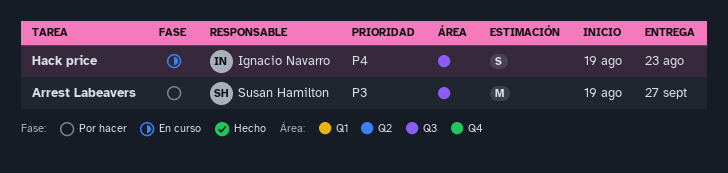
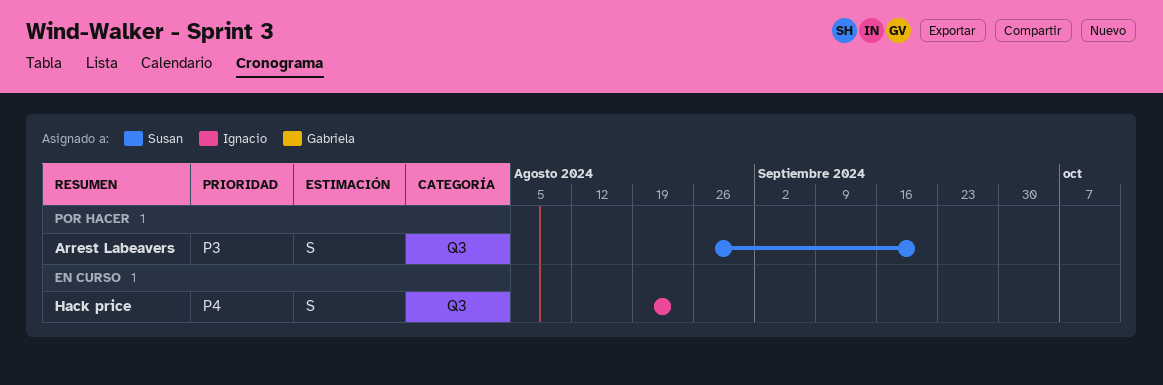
Arrest Labeavers, estimate: M -> S
Arrest Labeavers, start: Aug 19 -> Aug 26
Arrest Labeavers, due: Sep 27 -> Sep 20

